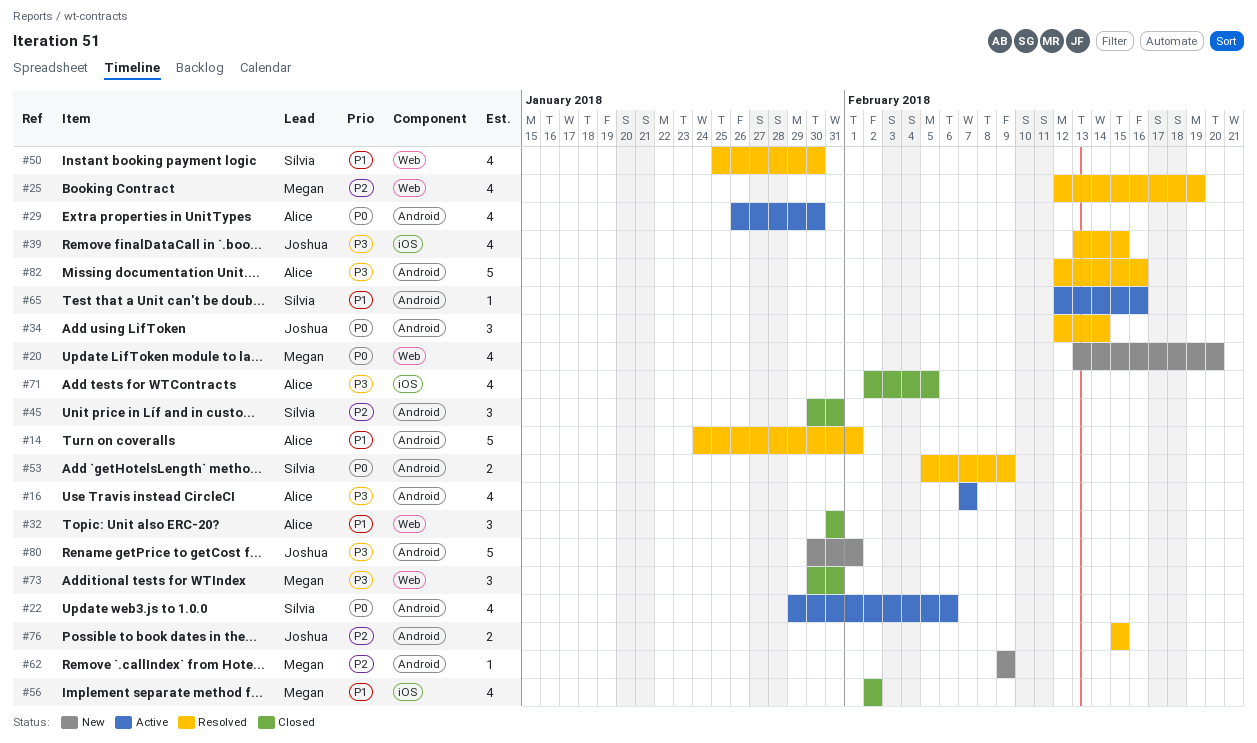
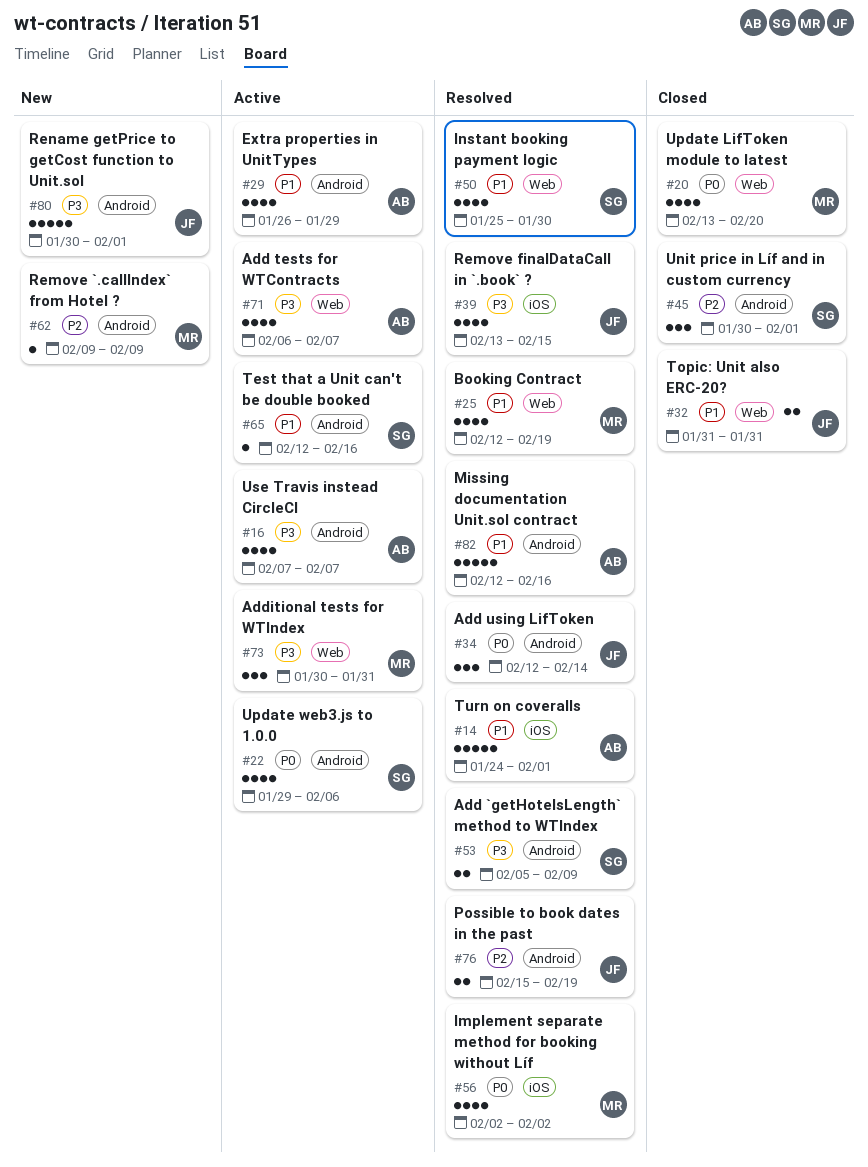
#14, label: Android -> iOS
#20, status: New -> Closed
#25, priority: P2 -> P1
#29, priority: P0 -> P1
#29, due: Jan 30 -> Jan 29
#32, owner: Alice -> Joshua
#32, estimate: 3 -> 2
#45, due: Jan 31 -> Feb 1
#53, priority: P0 -> P3
#56, status: Closed -> Resolved
#56, priority: P1 -> P0
#71, status: Closed -> Active
#71, label: iOS -> Web
#71, start: Feb 2 -> Feb 6
#71, due: Feb 5 -> Feb 7
#73, status: Closed -> Active
#76, due: Feb 15 -> Feb 19
#82, priority: P3 -> P1

